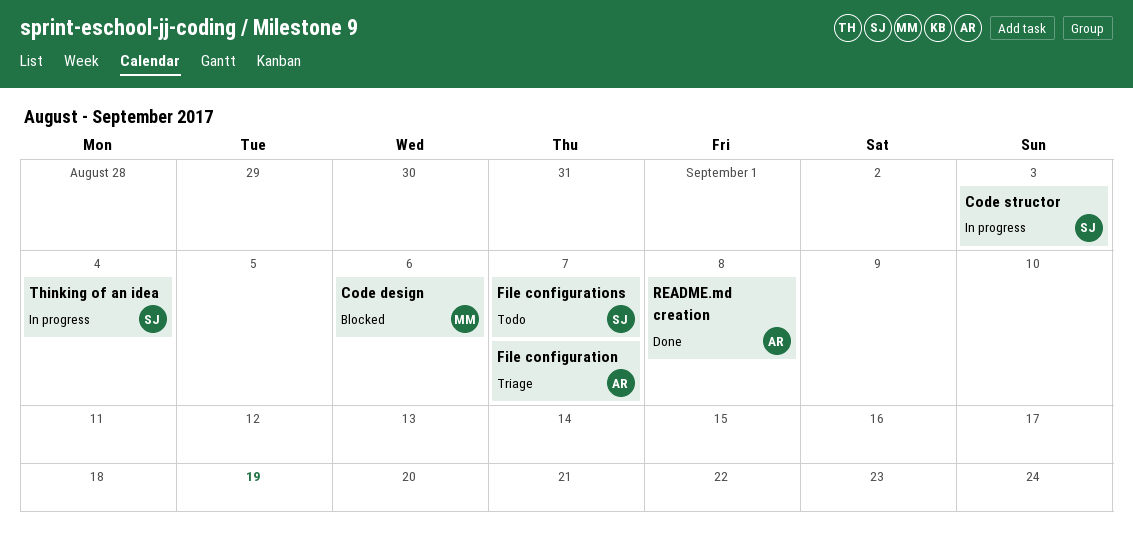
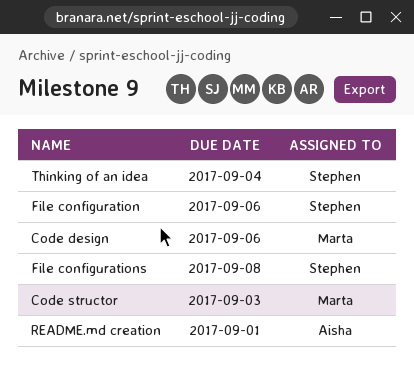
Code structor, owner: Stephen -> Marta
File configuration, owner: Aisha -> Stephen
File configuration, due: Sep 7 -> Sep 6
File configurations, due: Sep 7 -> Sep 8
README.md creation, due: Sep 8 -> Sep 1

